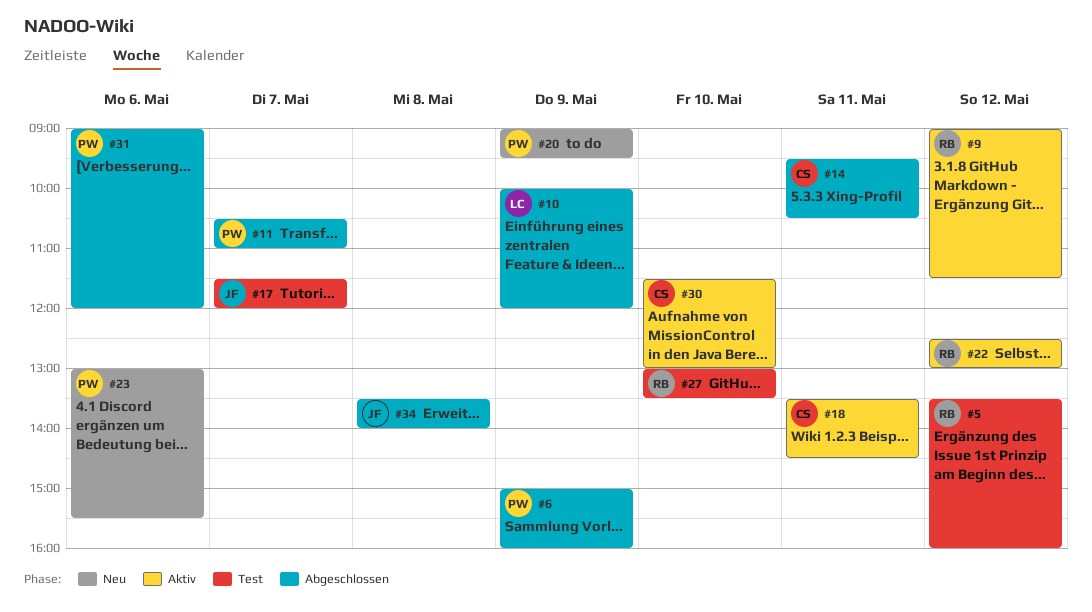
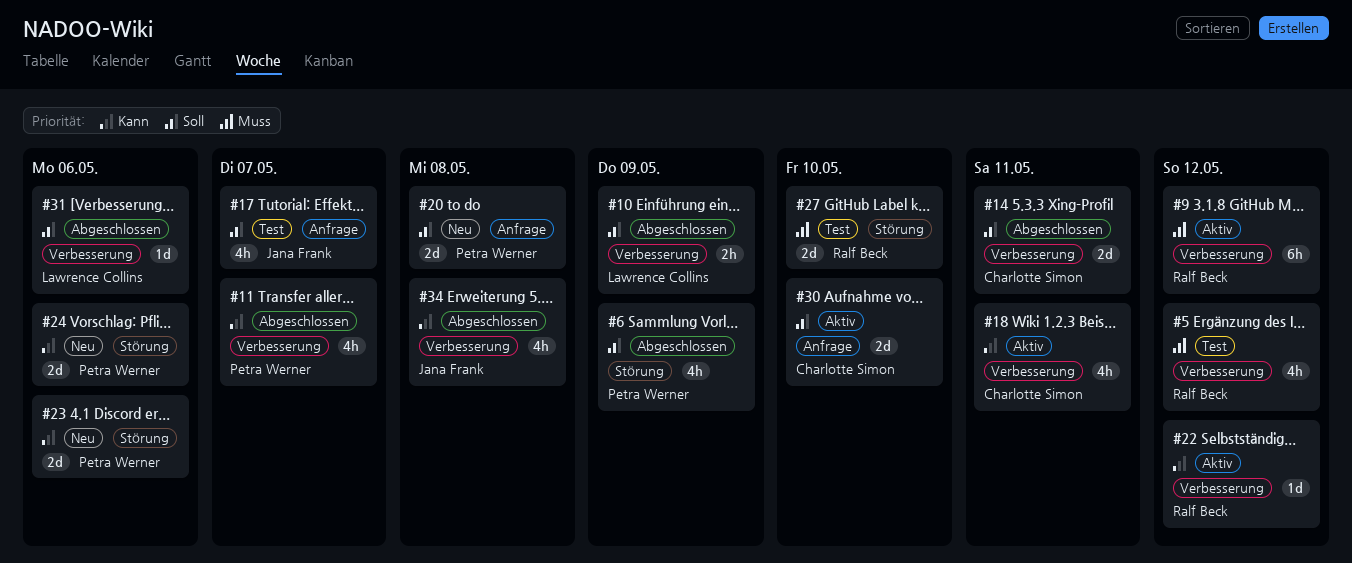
#20, day: May 9 -> May 8
#24: none -> present
#31, owner: Petra Werner -> Lawrence Collins

